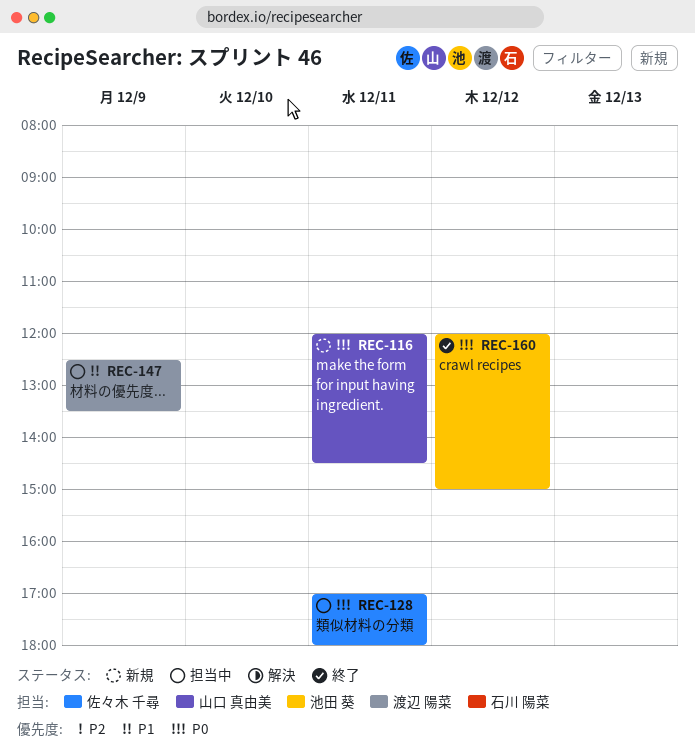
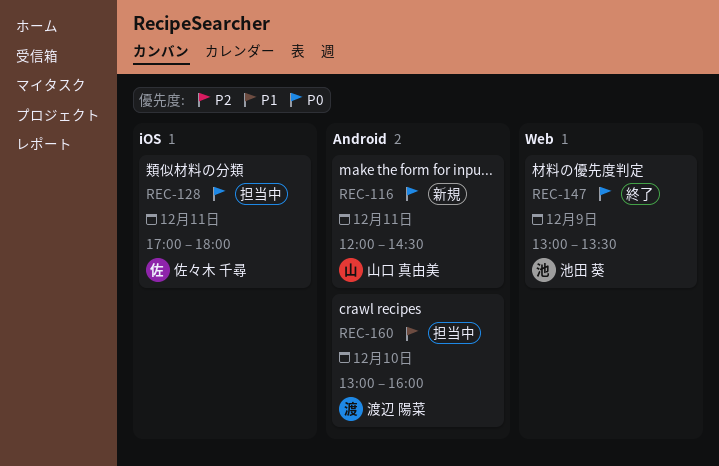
REC-147, status: 担当中 -> 終了
REC-147, owner: 渡辺 陽菜 -> 池田 葵
REC-147, priority: P1 -> P0
REC-147, begins: 12:30 -> 13:00
REC-160, status: 終了 -> 担当中
REC-160, owner: 池田 葵 -> 渡辺 陽菜
REC-160, priority: P0 -> P1
REC-160, day: Dec 12 -> Dec 10
REC-160, begins: 12:00 -> 13:00
REC-160, ends: 15:00 -> 16:00

